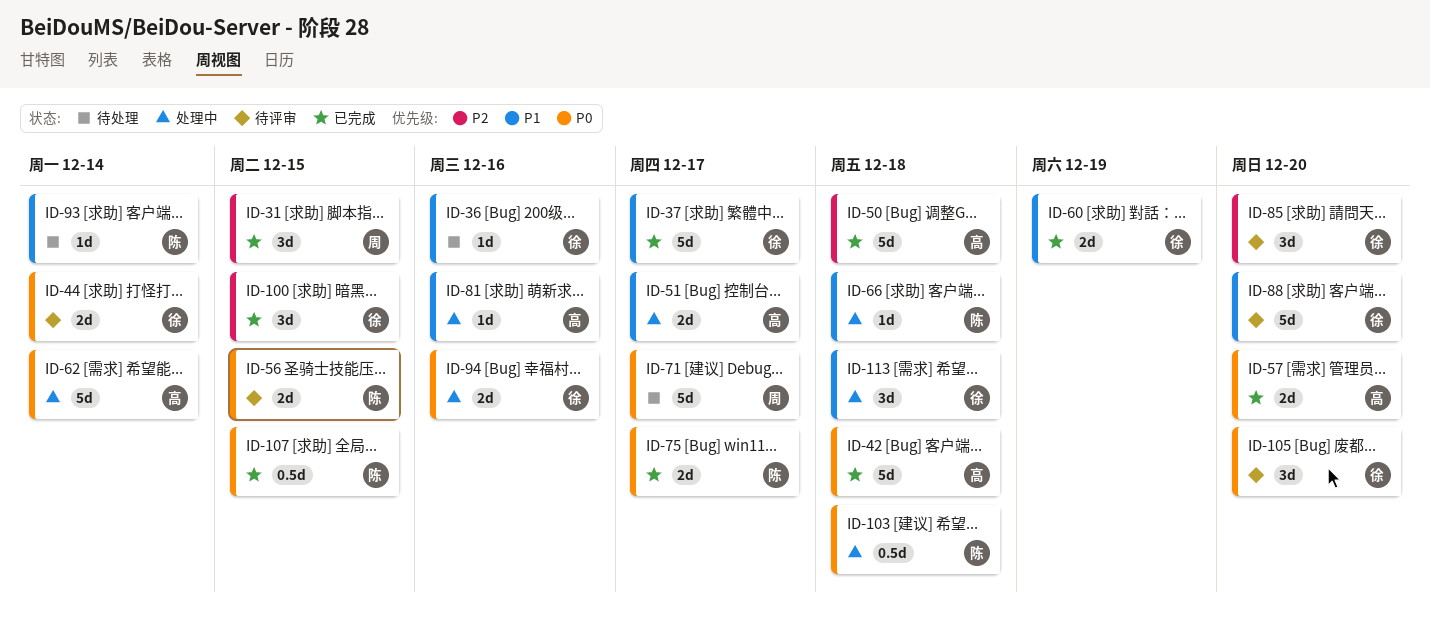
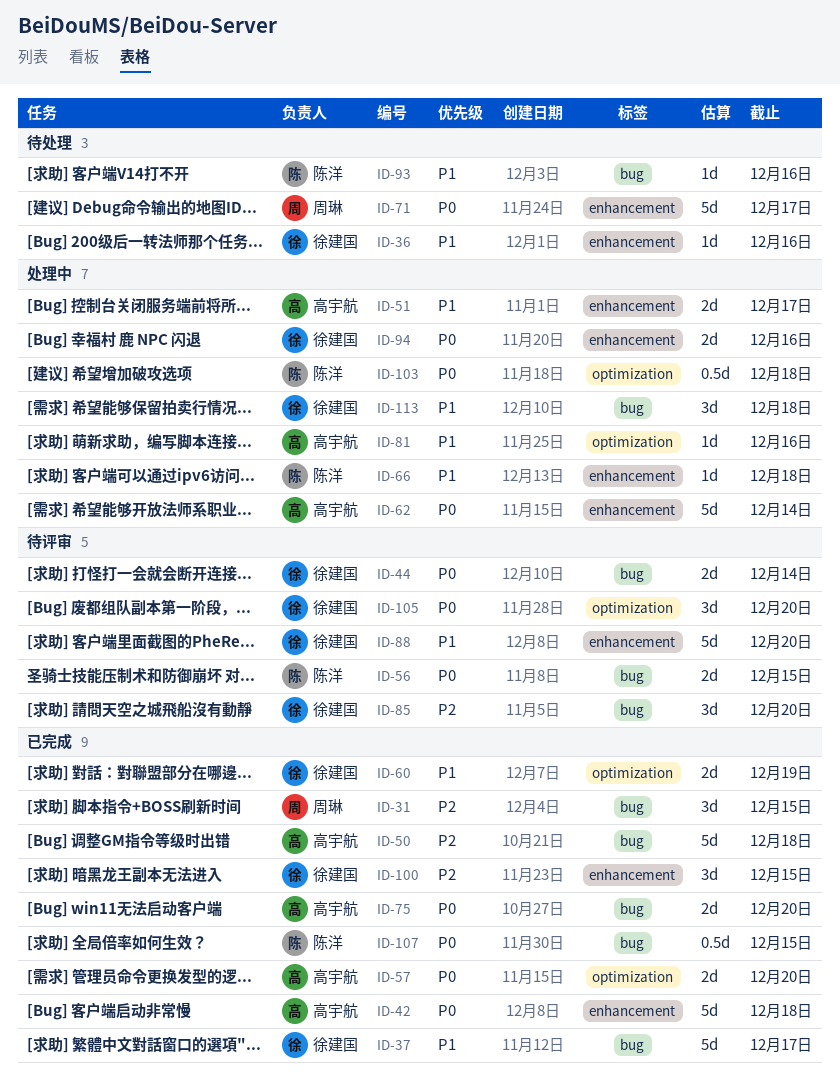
ID-75, owner: 陈洋 -> 高宇航
ID-75, due: Dec 17 -> Dec 20
ID-93, due: Dec 14 -> Dec 16

